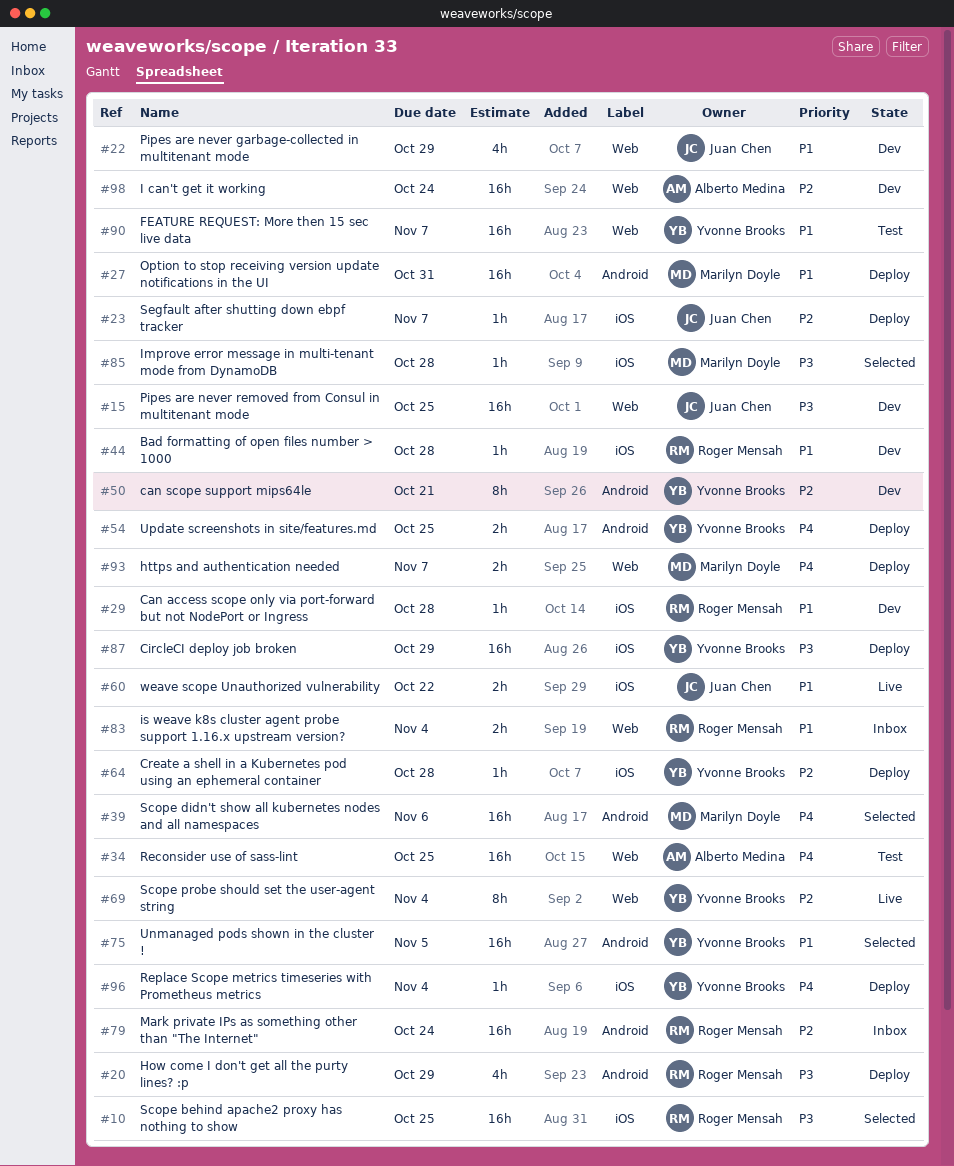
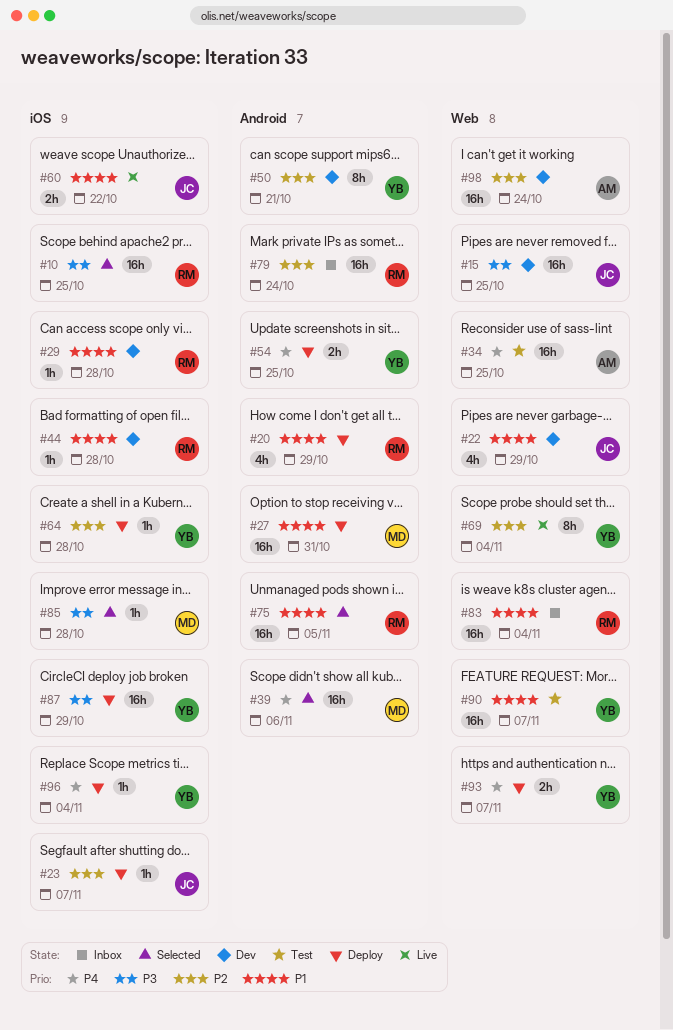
#20, priority: P3 -> P1
#75, owner: Yvonne Brooks -> Roger Mensah
#83, estimate: 2h -> 16h
#93, owner: Marilyn Doyle -> Yvonne Brooks

